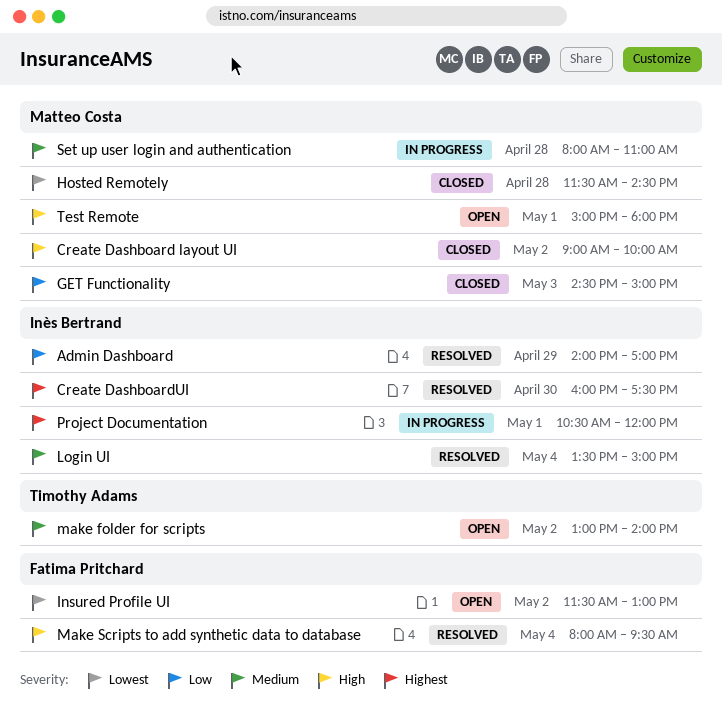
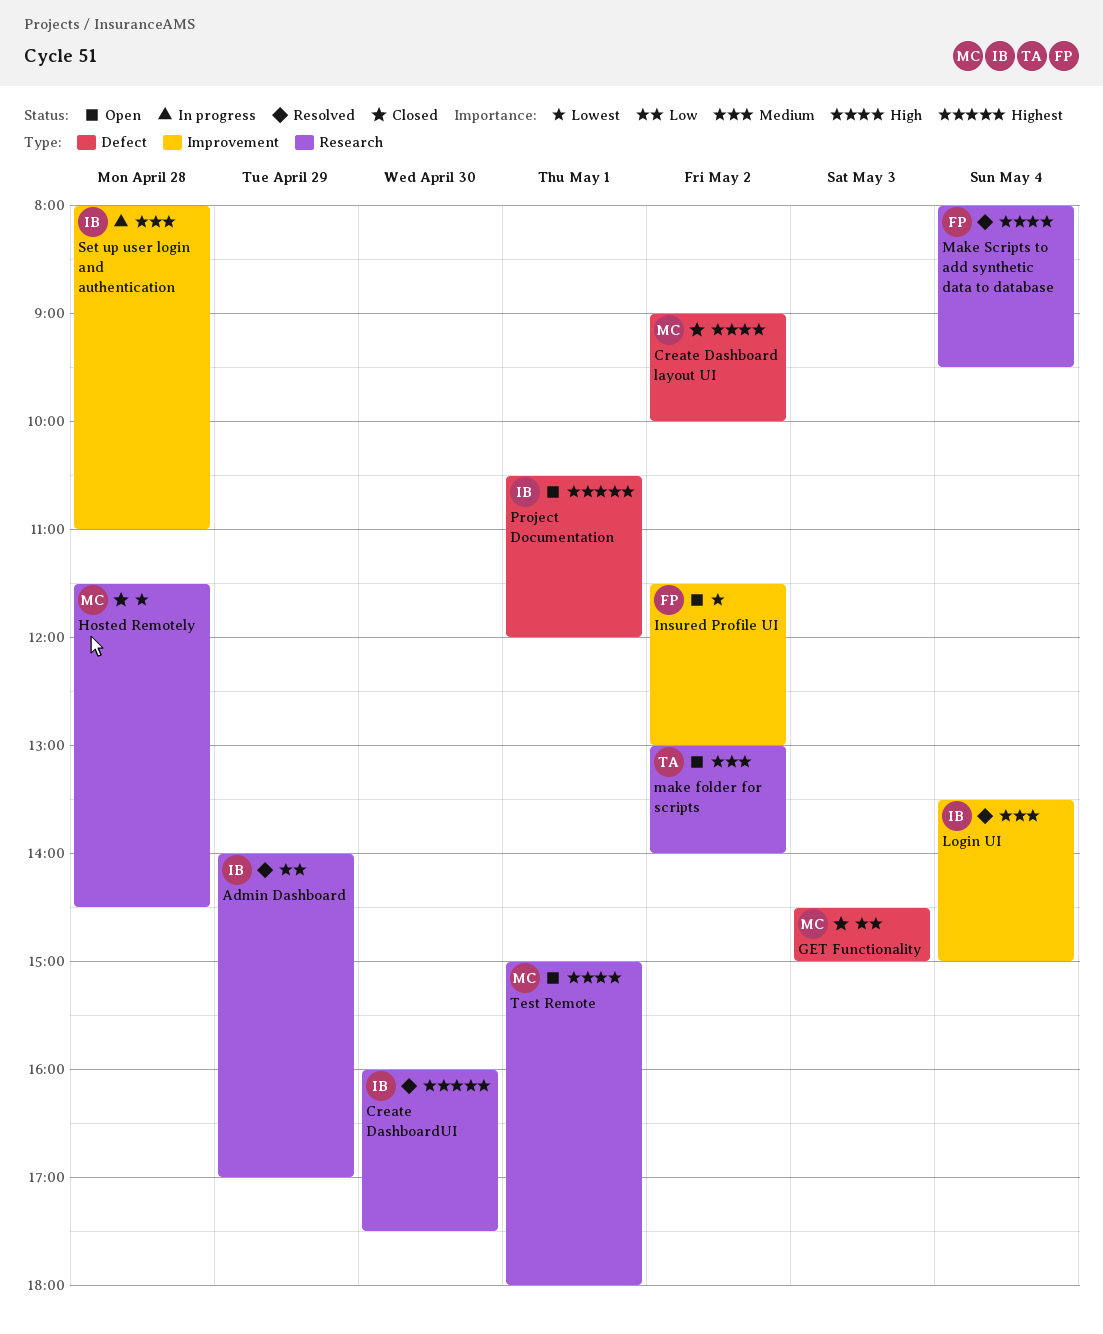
Project Documentation, status: In progress -> Open
Set up user login and authentication, owner: Matteo Costa -> Inès Bertrand

